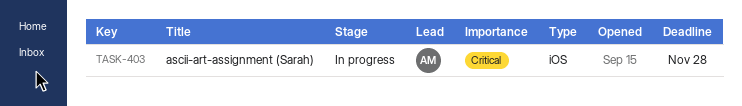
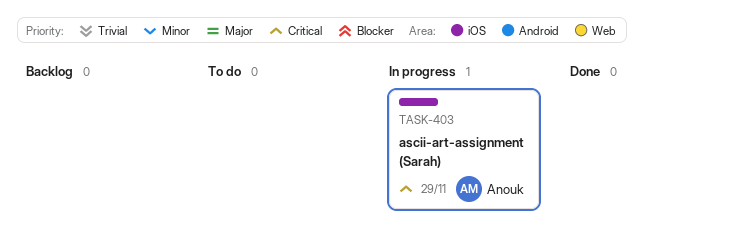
TASK-403, due: Nov 28 -> Nov 29

